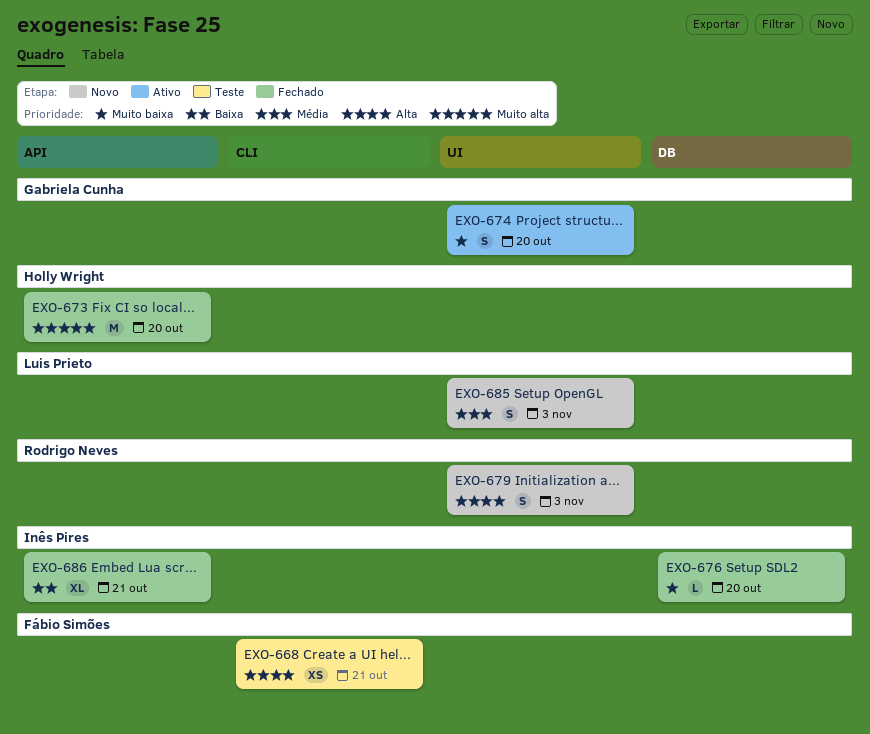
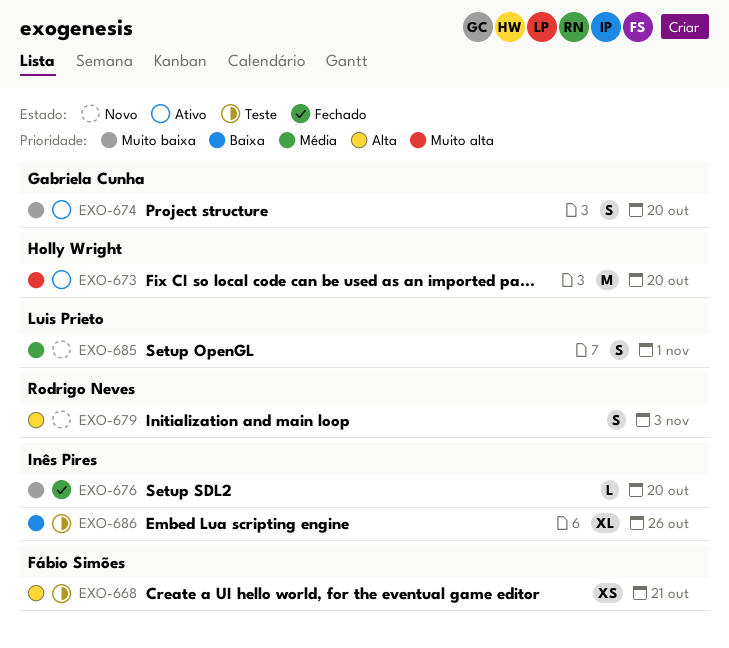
EXO-673, status: Fechado -> Ativo
EXO-685, due: Nov 3 -> Nov 1
EXO-686, status: Fechado -> Teste
EXO-686, due: Oct 21 -> Oct 26

